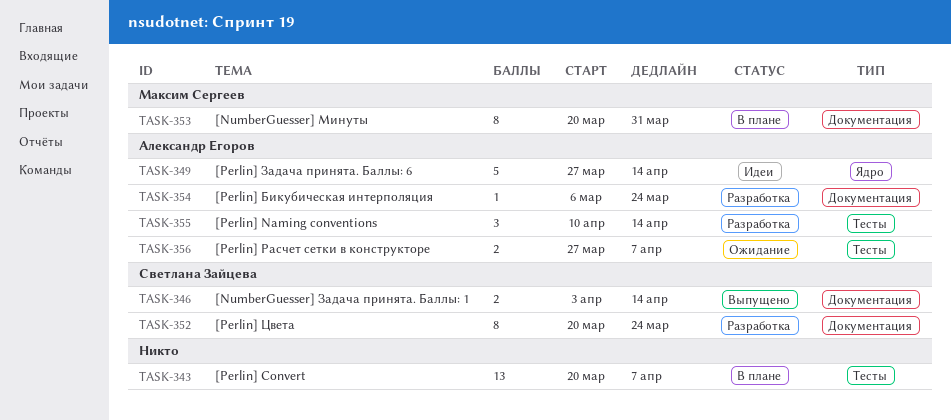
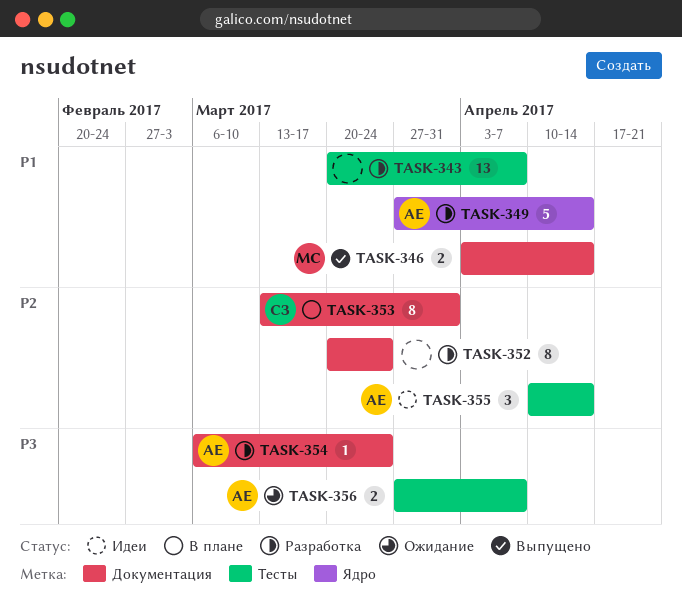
TASK-343, status: В плане -> Разработка
TASK-346, owner: Светлана Зайцева -> Максим Сергеев
TASK-349, status: Идеи -> Разработка
TASK-352, owner: Светлана Зайцева -> none
TASK-353, owner: Максим Сергеев -> Светлана Зайцева
TASK-353, start: Mar 20 -> Mar 13
TASK-355, status: Разработка -> Идеи

